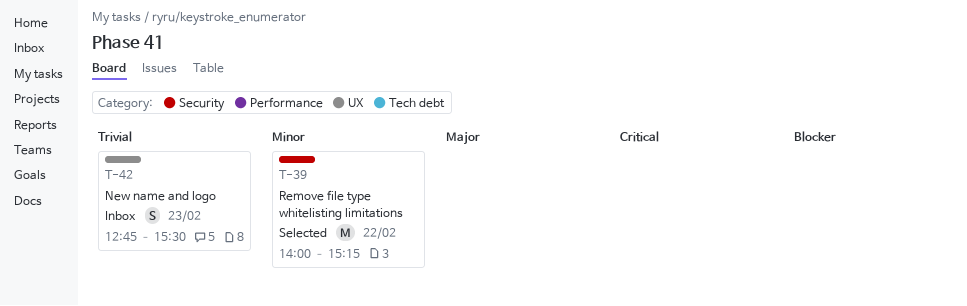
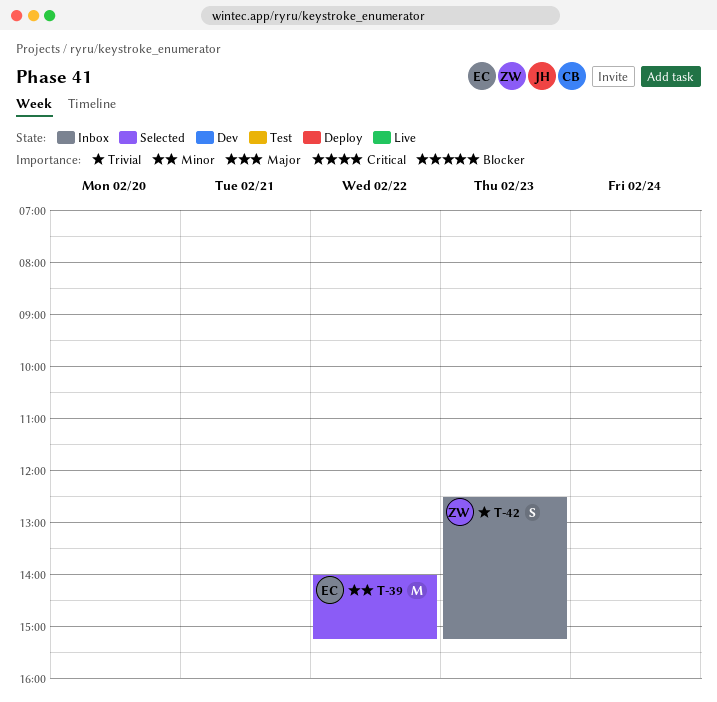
T-42, begins: 12:45 -> 12:30
T-42, ends: 15:30 -> 15:15

